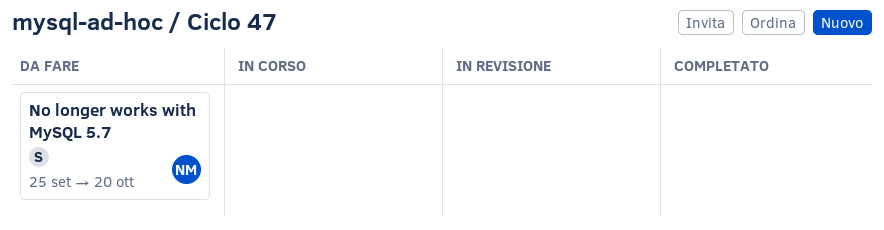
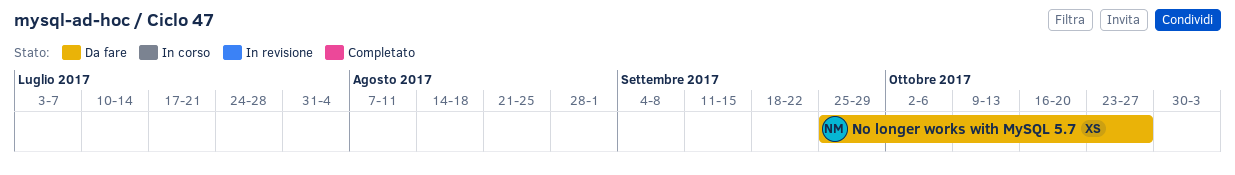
No longer works with MySQL 5.7, estimate: S -> XS
No longer works with MySQL 5.7, due: Oct 20 -> Oct 27

